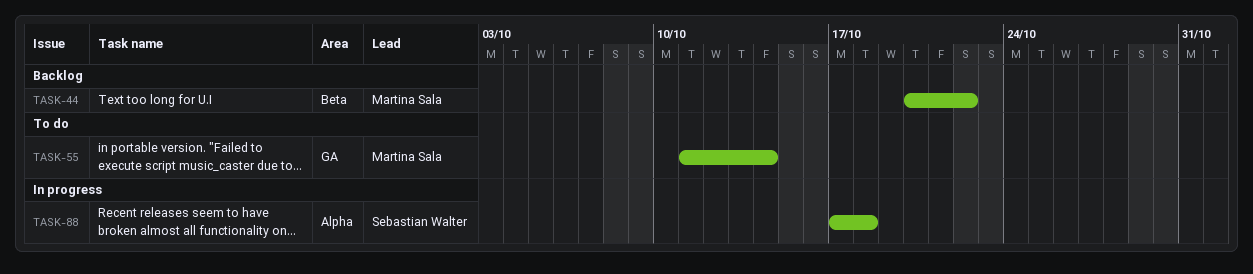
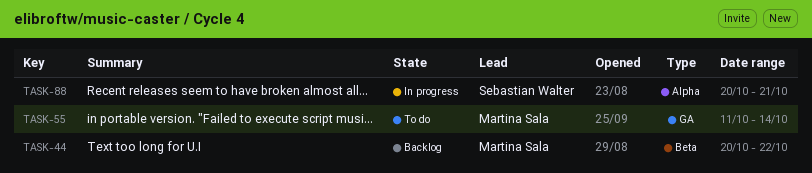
TASK-88, start: Oct 17 -> Oct 20
TASK-88, due: Oct 18 -> Oct 21

